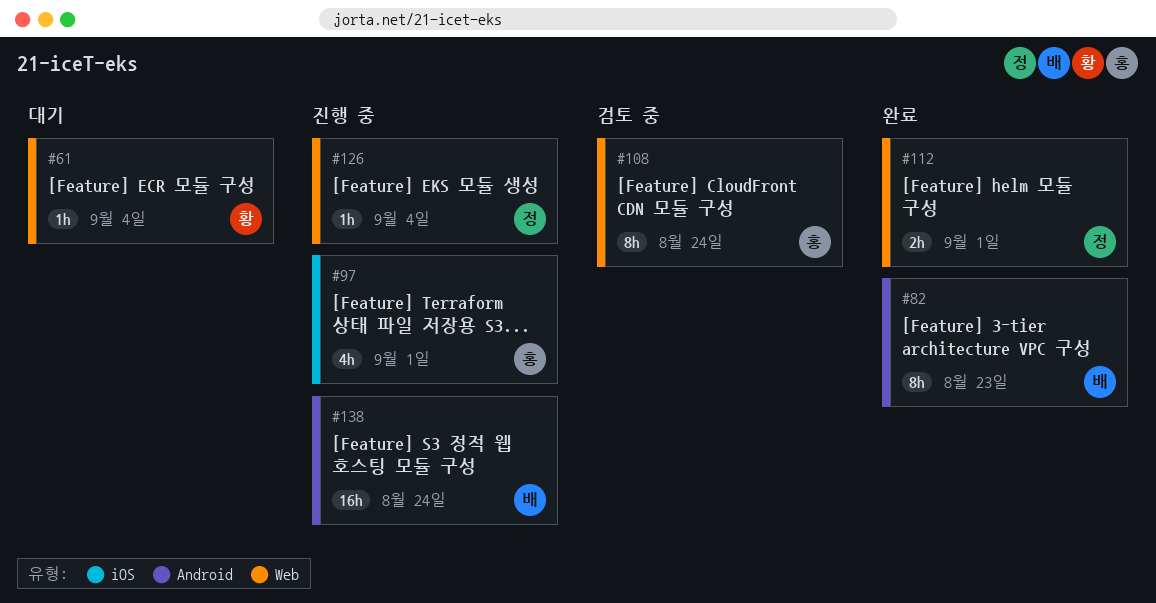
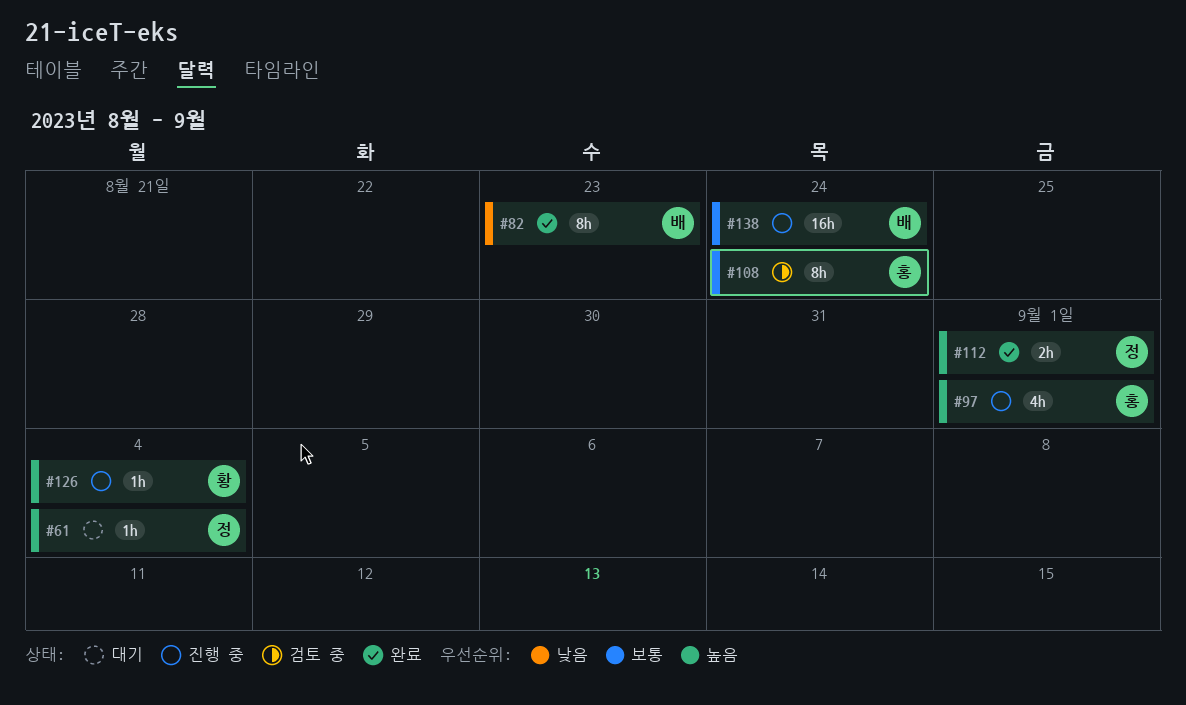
#61, owner: 황 -> 정
#126, owner: 정 -> 황

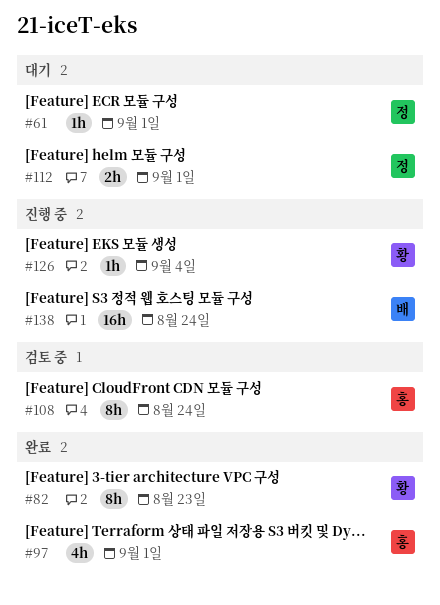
#61, due: Sep 4 -> Sep 1
#82, owner: 배 -> 황
#97, status: 진행 중 -> 완료
#112, status: 완료 -> 대기

